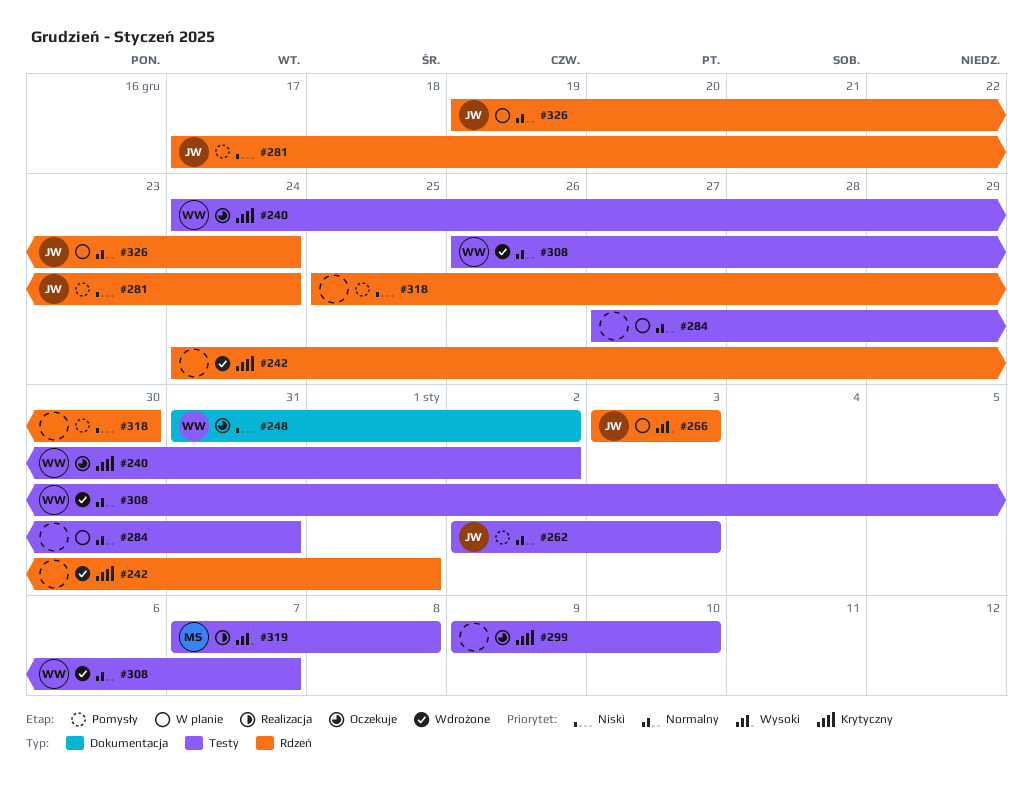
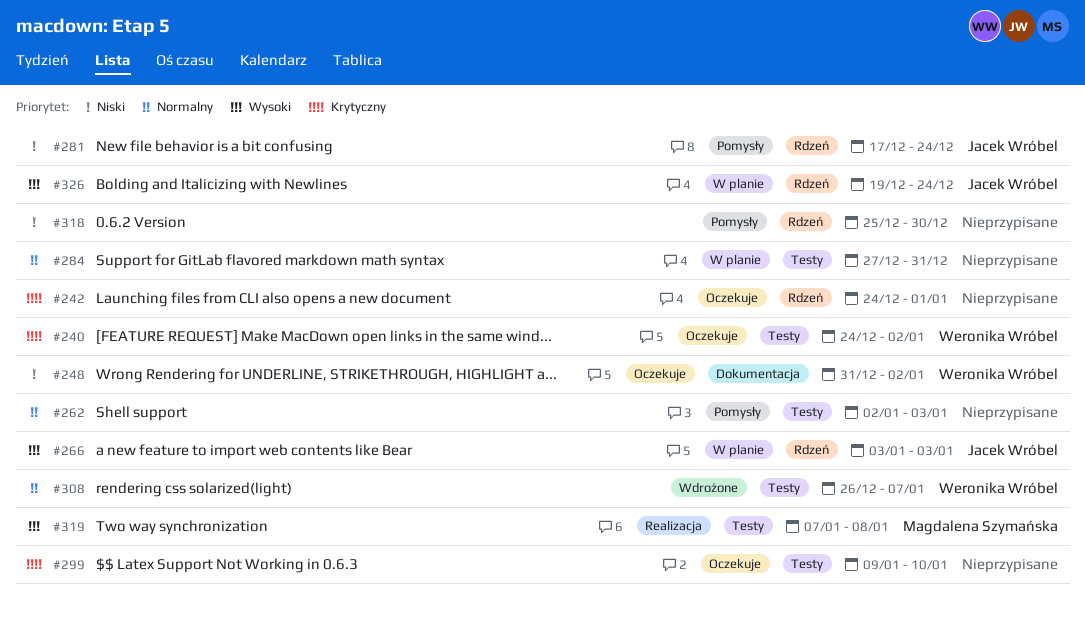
#242, status: Wdrożone -> Oczekuje
#262, owner: Jacek Wróbel -> none
#326, priority: Normalny -> Wysoki

